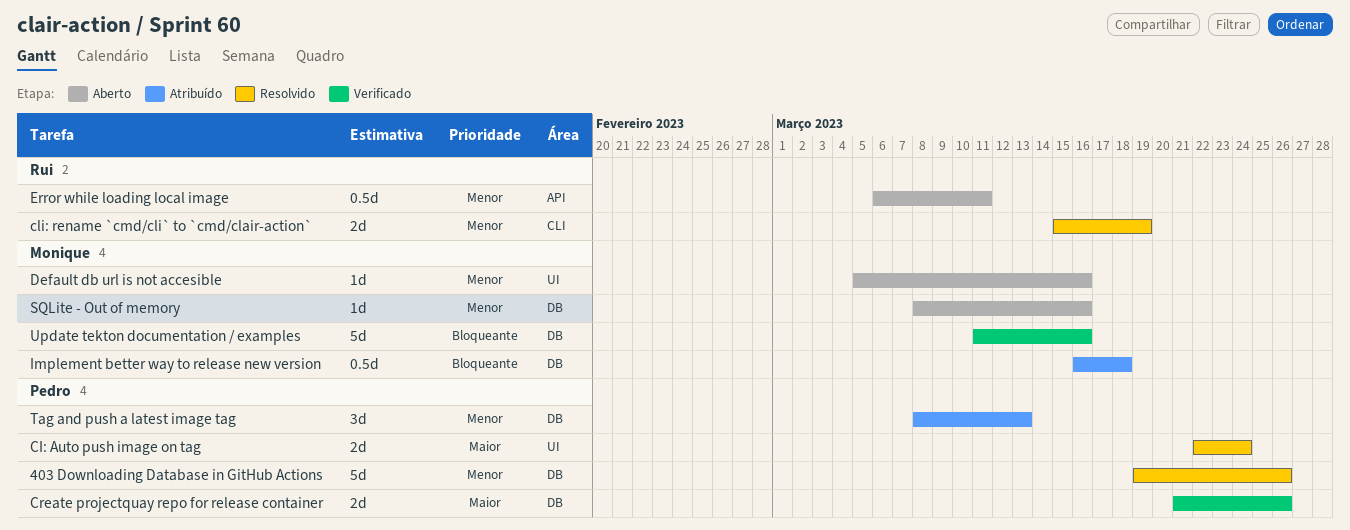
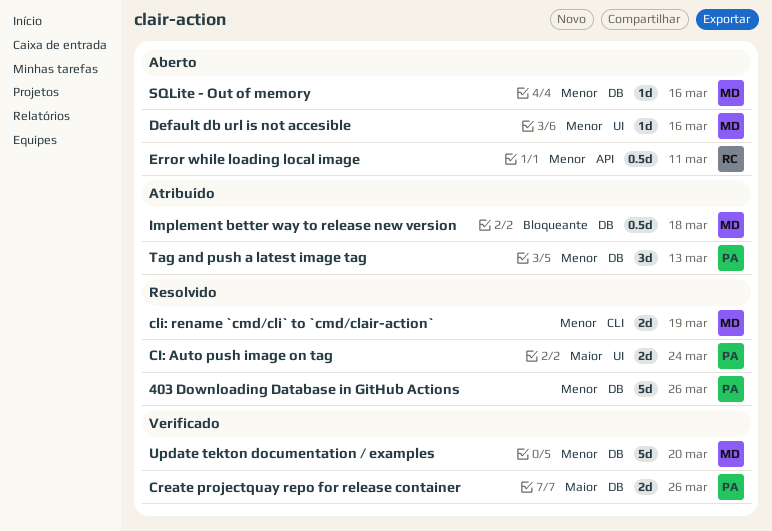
cli: rename `cmd/cli` to `cmd/clair-action`, owner: Rui -> Monique
Update tekton documentation / examples, priority: Bloqueante -> Menor
Update tekton documentation / examples, due: Mar 16 -> Mar 20

